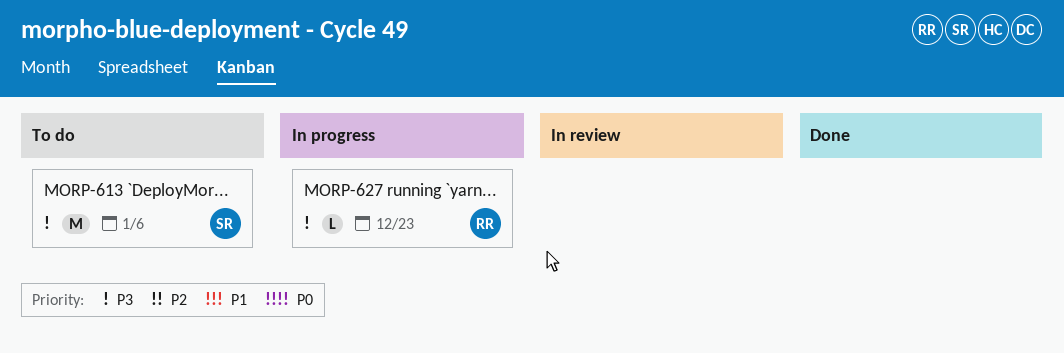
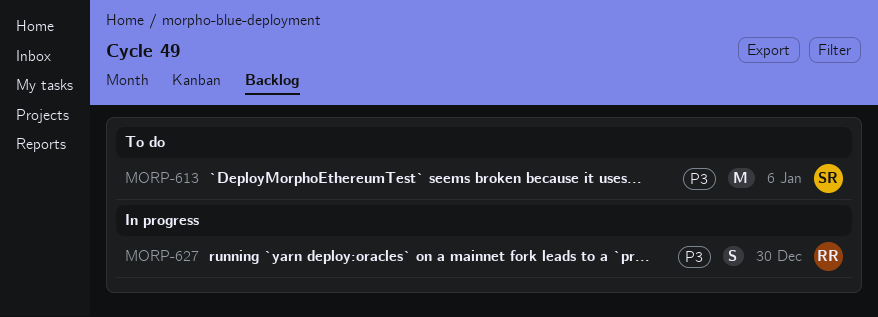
MORP-627, estimate: L -> S
MORP-627, due: Dec 23 -> Dec 30

